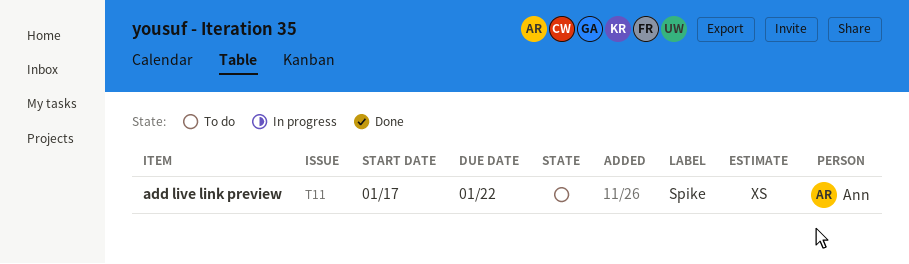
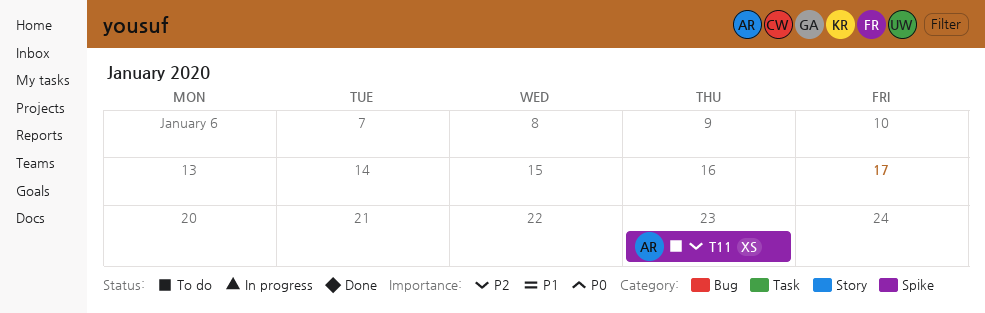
T11, start: Jan 17 -> Jan 23
T11, due: Jan 22 -> Jan 23

